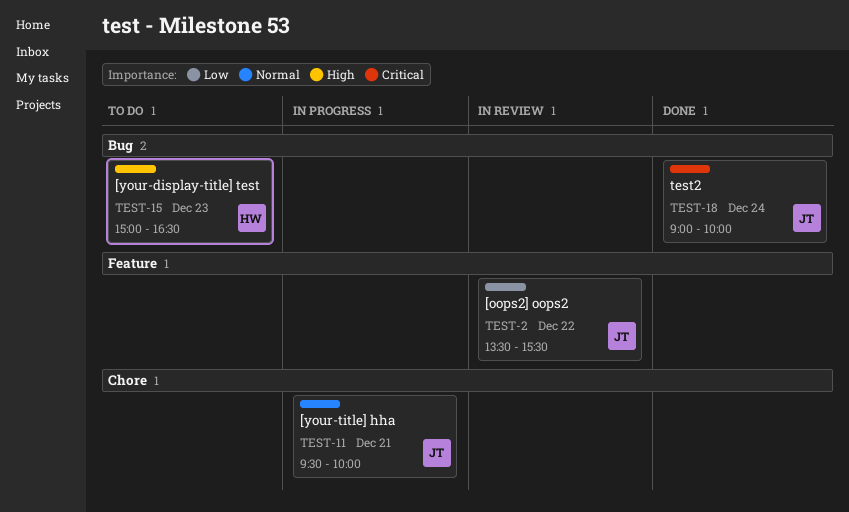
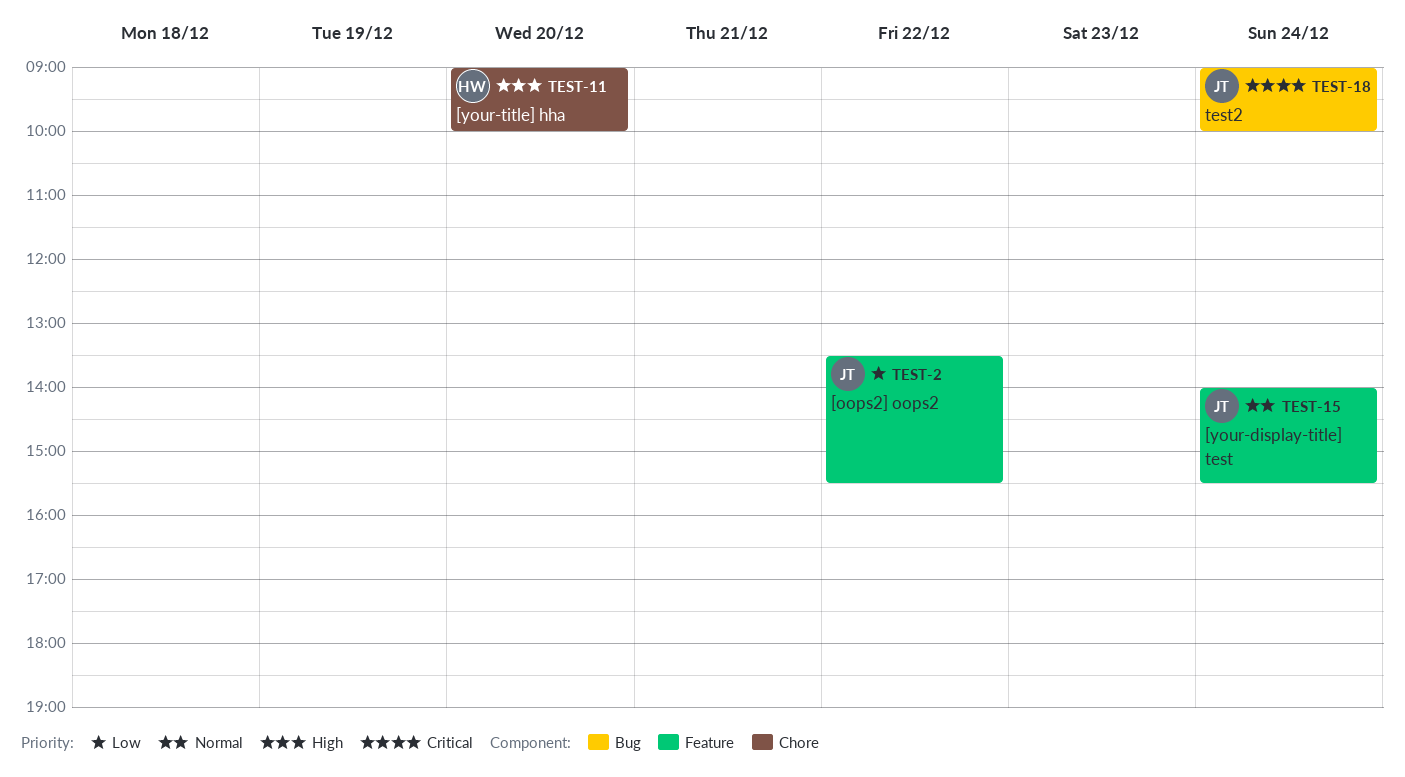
TEST-11, owner: JT -> HW
TEST-11, priority: Normal -> High
TEST-11, day: Dec 21 -> Dec 20
TEST-11, begins: 09:30 -> 09:00
TEST-15, owner: HW -> JT
TEST-15, priority: High -> Normal
TEST-15, label: Bug -> Feature
TEST-15, day: Dec 23 -> Dec 24
TEST-15, begins: 15:00 -> 14:00
TEST-15, ends: 16:30 -> 15:30

